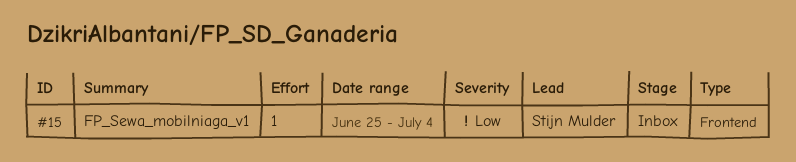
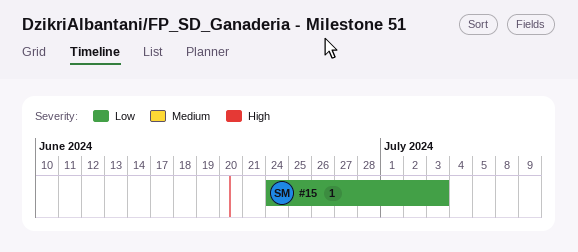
#15, start: Jun 25 -> Jun 24
#15, due: Jul 4 -> Jul 3

